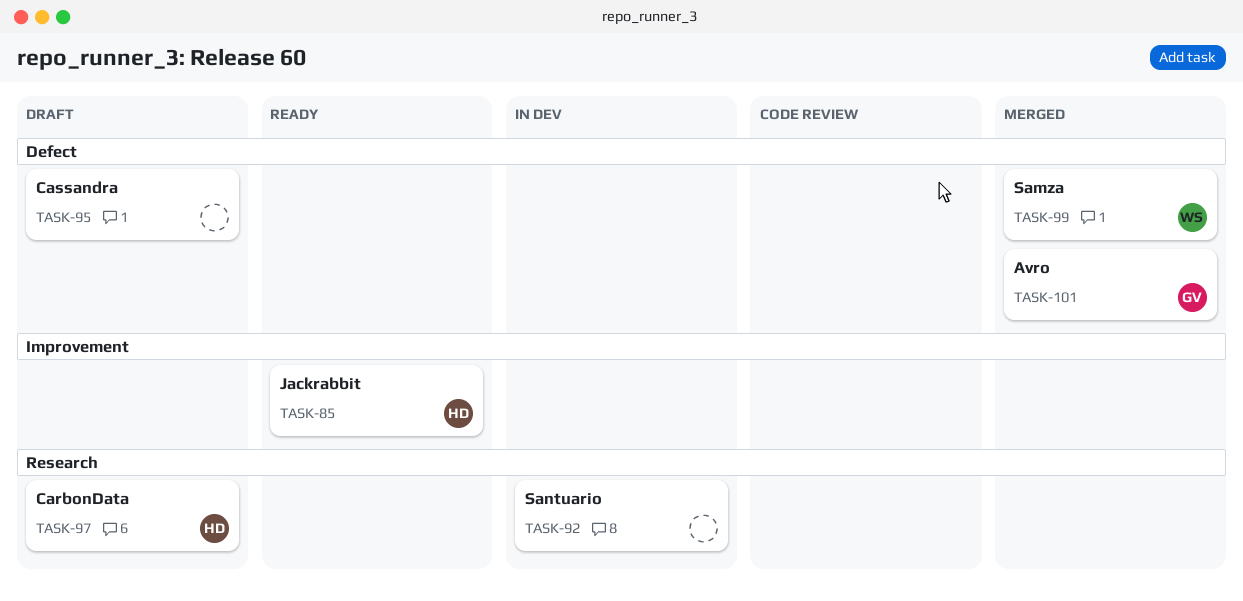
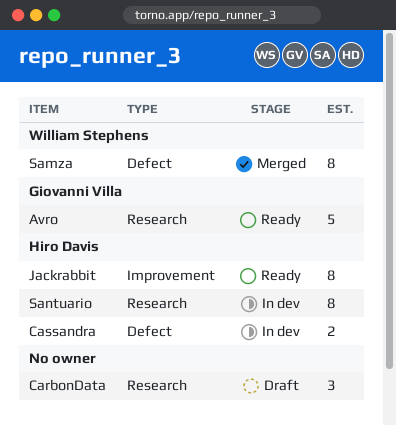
Avro, status: Merged -> Ready
Avro, label: Defect -> Research
CarbonData, owner: Hiro Davis -> none
Cassandra, status: Draft -> In dev
Cassandra, owner: none -> Hiro Davis
Santuario, owner: none -> Hiro Davis

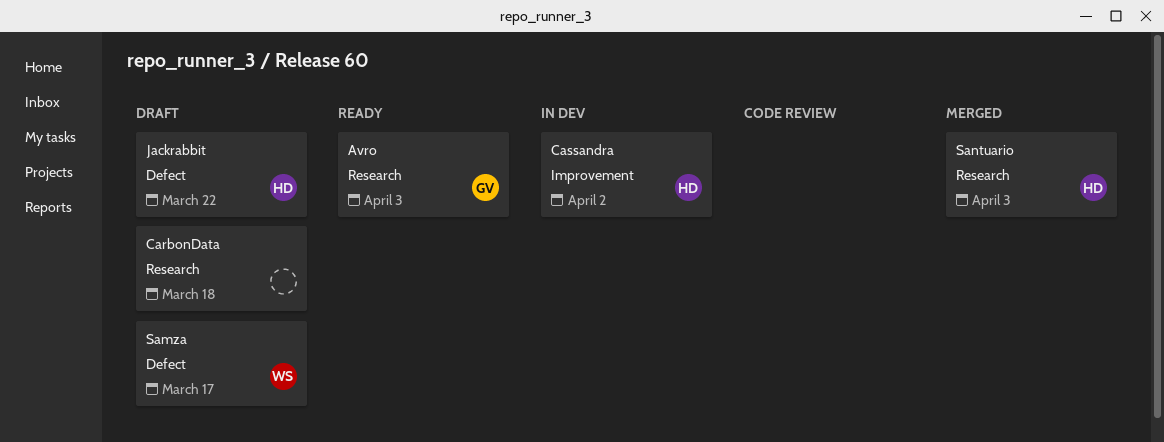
Cassandra, label: Defect -> Improvement
Jackrabbit, status: Ready -> Draft
Jackrabbit, label: Improvement -> Defect
Samza, status: Merged -> Draft
Santuario, status: In dev -> Merged

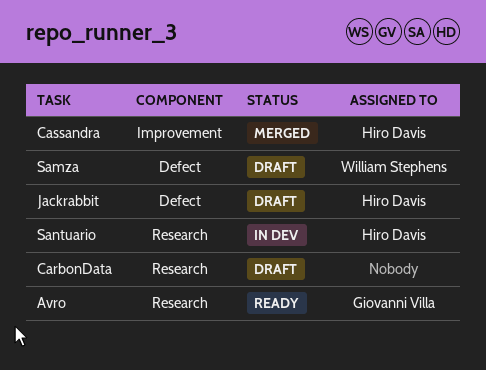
Cassandra, status: In dev -> Merged
Santuario, status: Merged -> In dev

